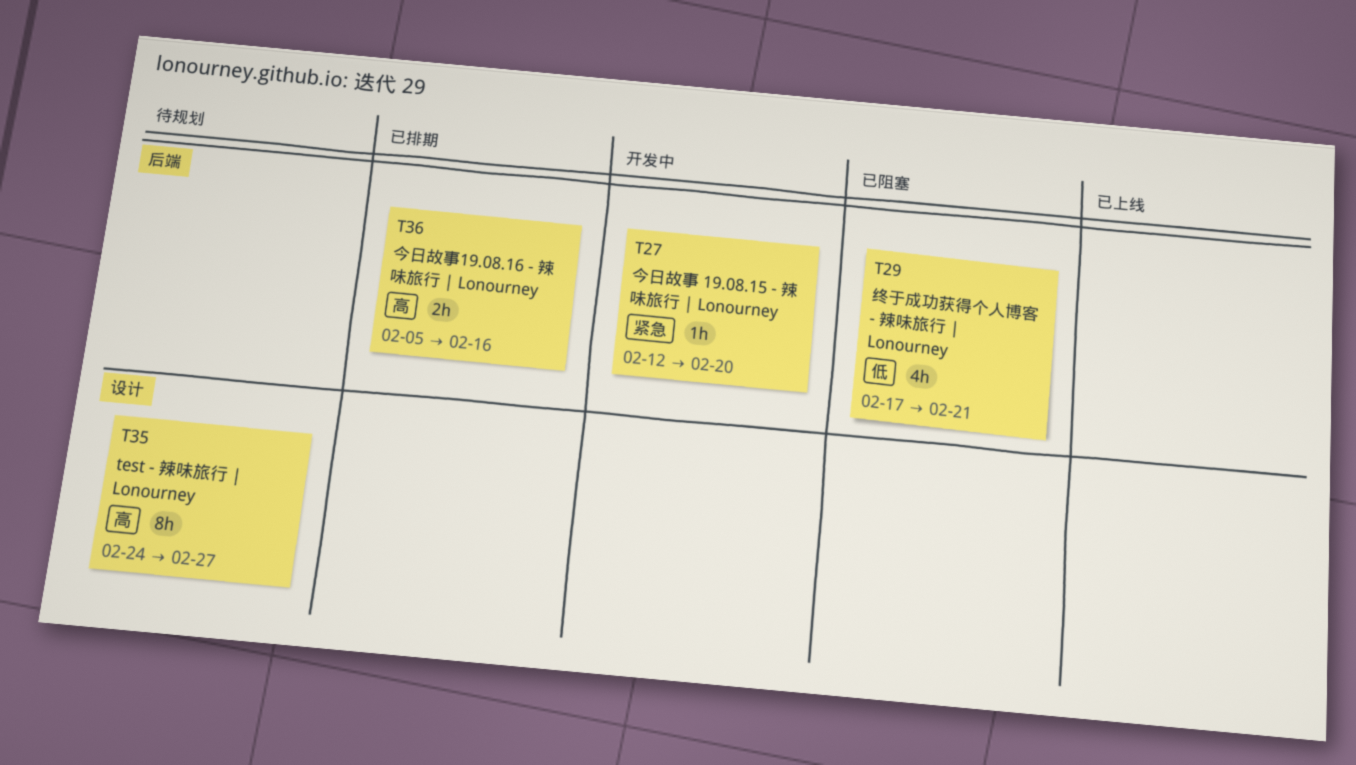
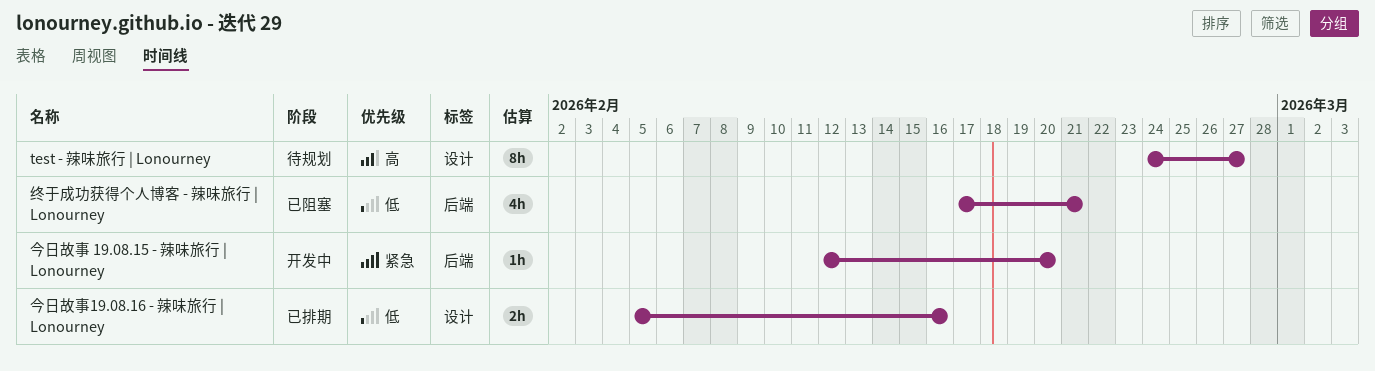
今日故事19.08.16 - 辣味旅行 | Lonourney, priority: 高 -> 低
今日故事19.08.16 - 辣味旅行 | Lonourney, label: 后端 -> 设计

